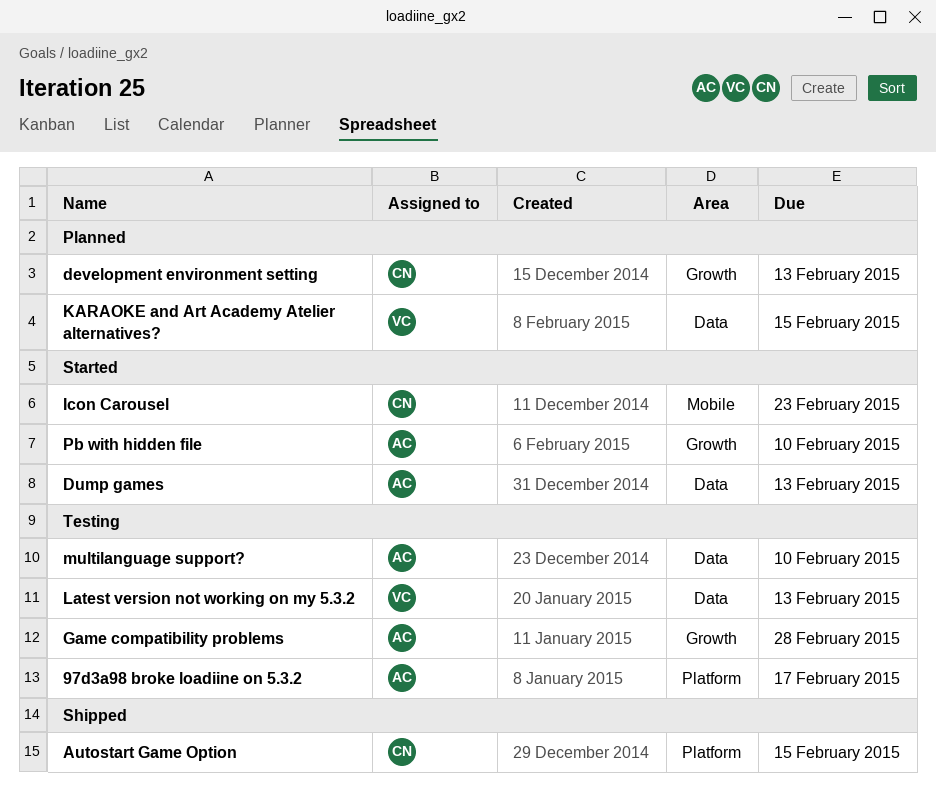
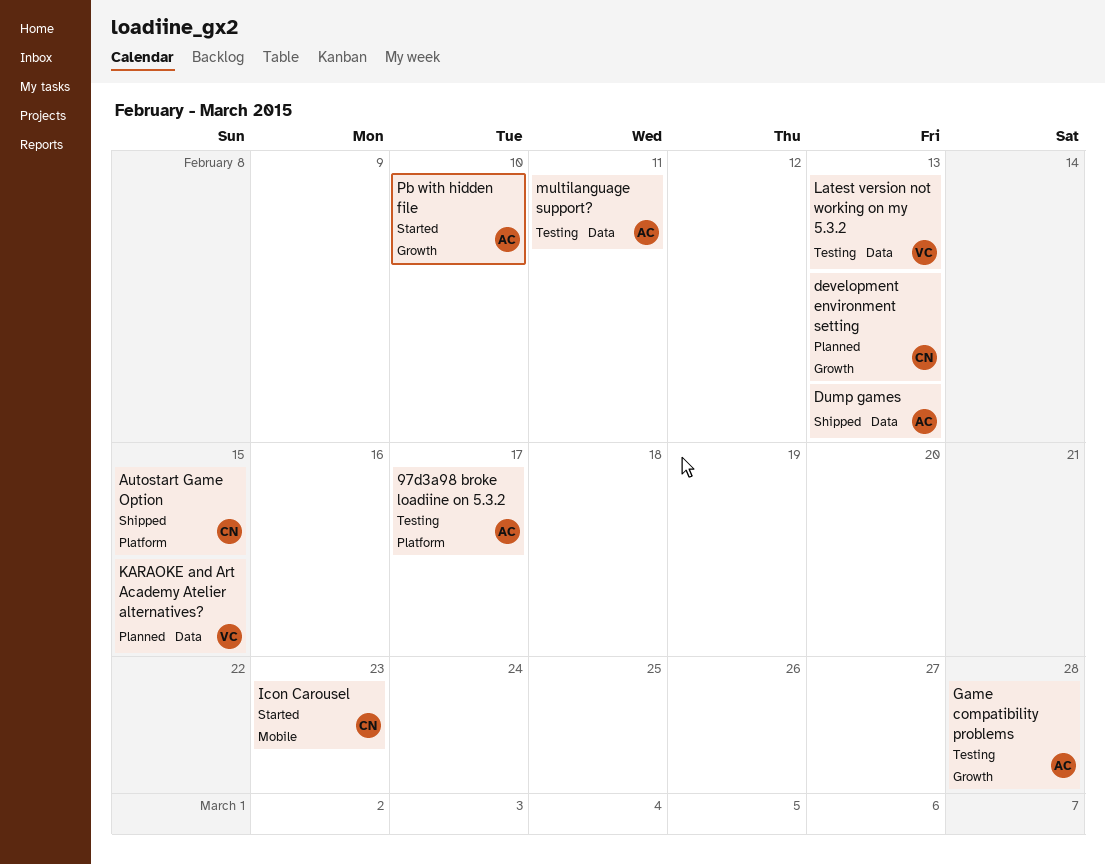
Dump games, status: Started -> Shipped
multilanguage support?, due: Feb 10 -> Feb 11

